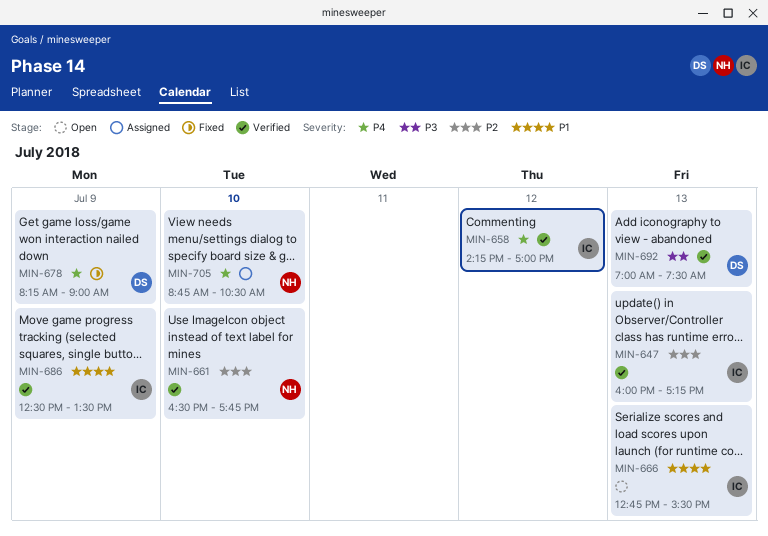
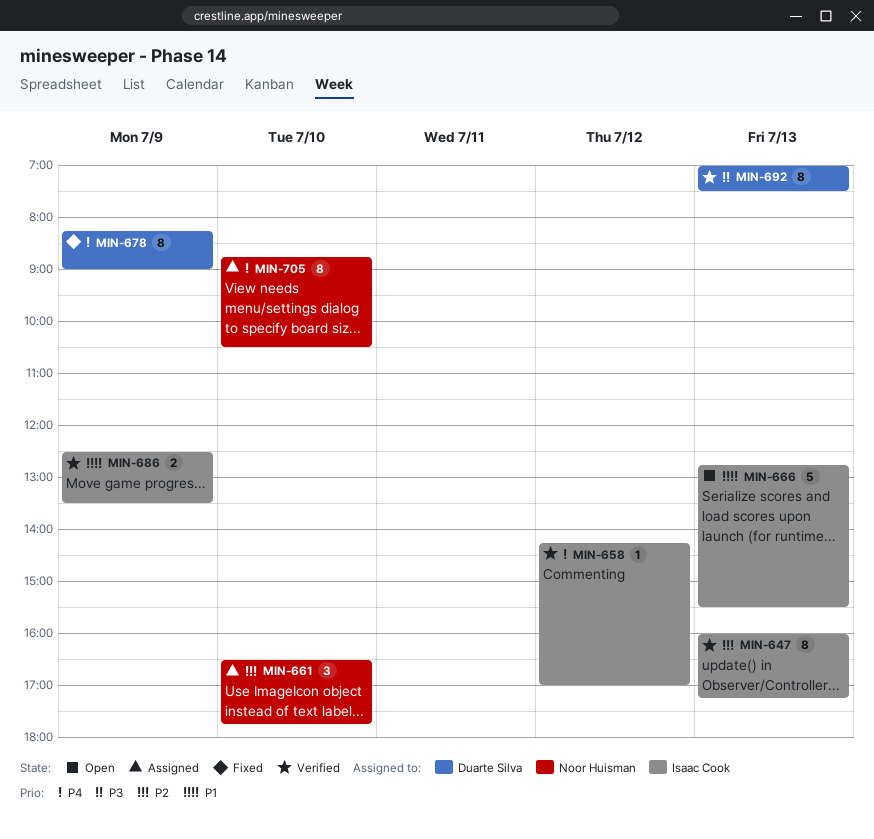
MIN-661, status: Verified -> Assigned

